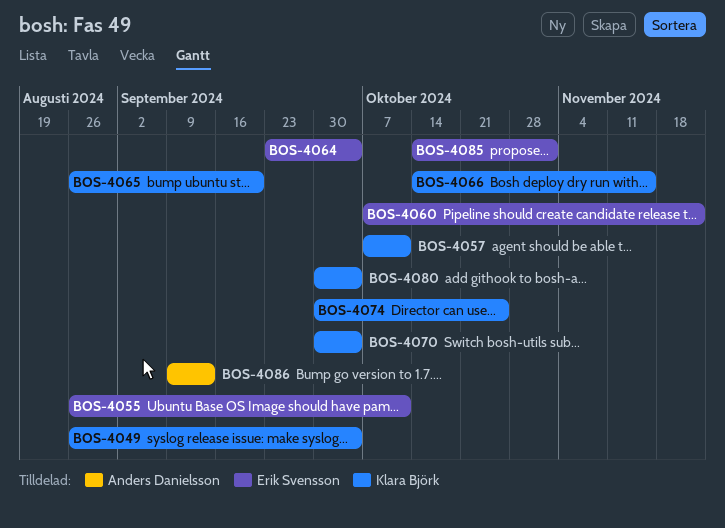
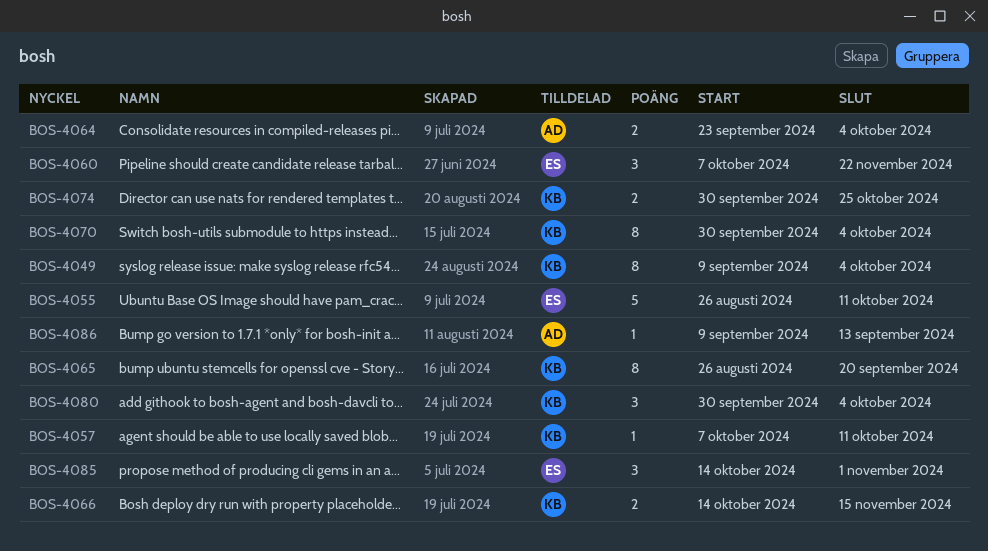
BOS-4049, start: Aug 26 -> Sep 9
BOS-4064, owner: Erik Svensson -> Anders Danielsson

